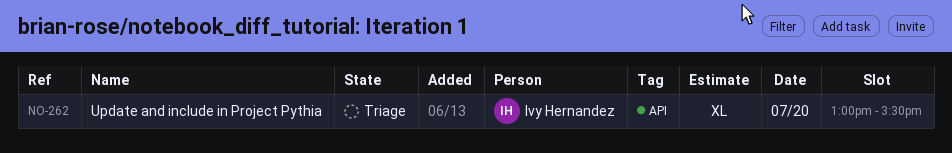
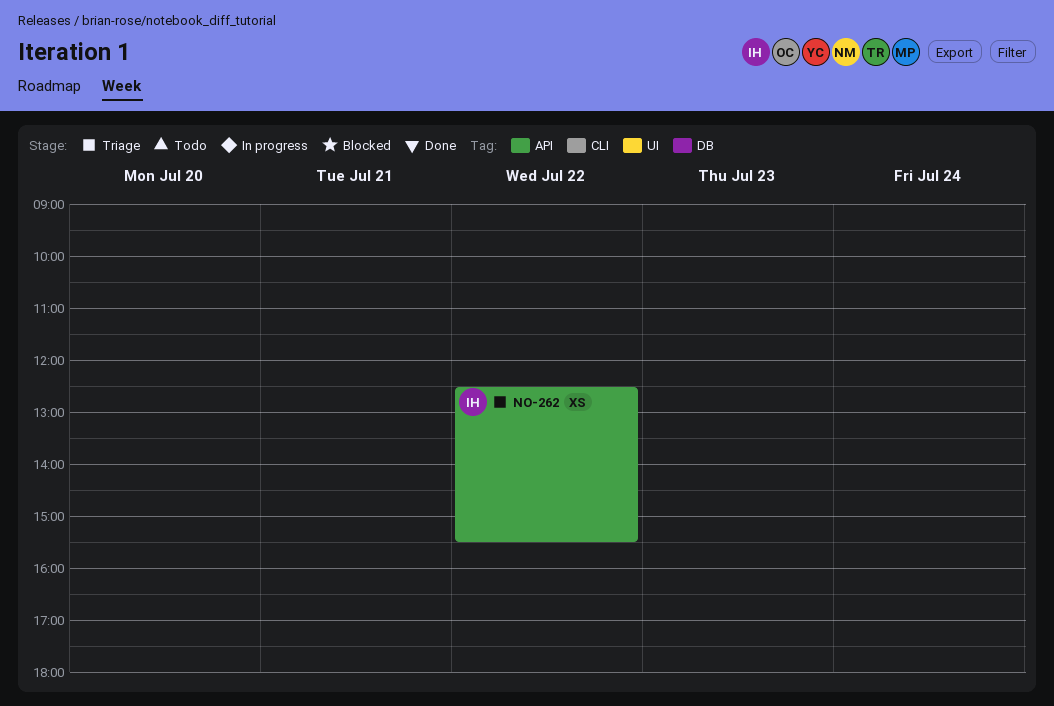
NO-262, estimate: XL -> XS
NO-262, day: Jul 20 -> Jul 22
NO-262, begins: 13:00 -> 12:30

